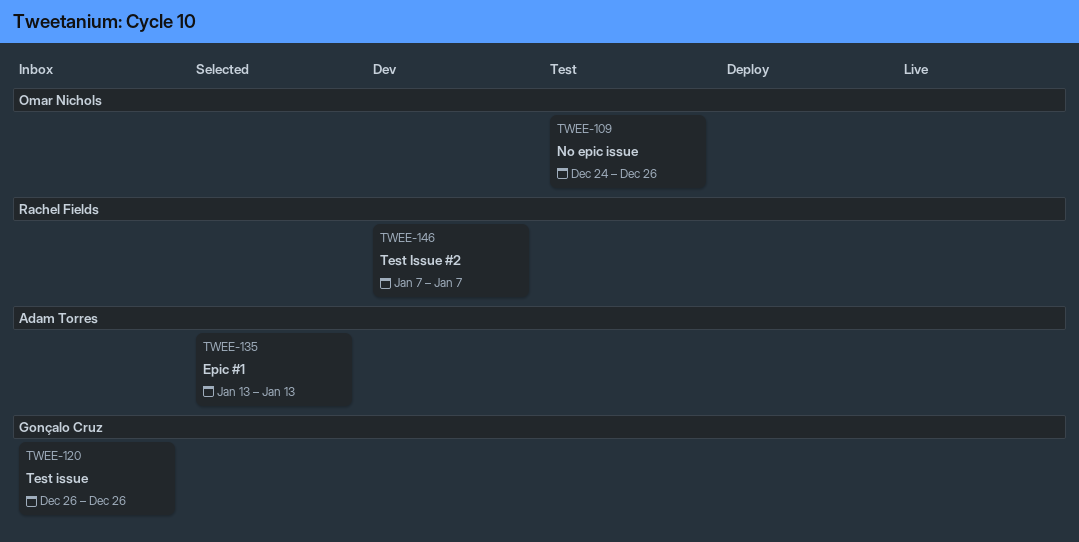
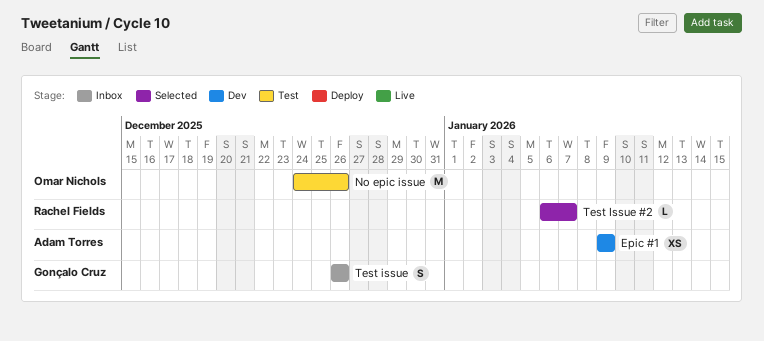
Epic #1, status: Selected -> Dev
Epic #1, start: Jan 13 -> Jan 9
Epic #1, due: Jan 13 -> Jan 9
Test Issue #2, status: Dev -> Selected
Test Issue #2, start: Jan 7 -> Jan 6

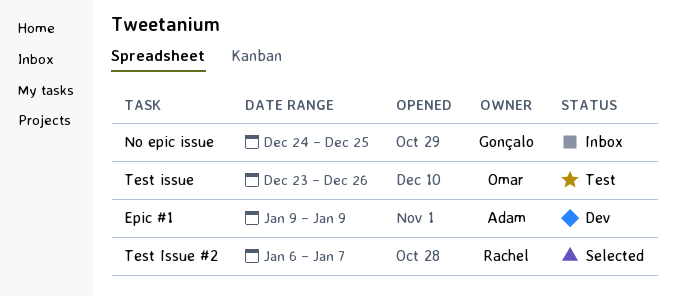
No epic issue, status: Test -> Inbox
No epic issue, owner: Omar Nichols -> Gonçalo Cruz
No epic issue, due: Dec 26 -> Dec 25
Test issue, status: Inbox -> Test
Test issue, owner: Gonçalo Cruz -> Omar Nichols
Test issue, start: Dec 26 -> Dec 23

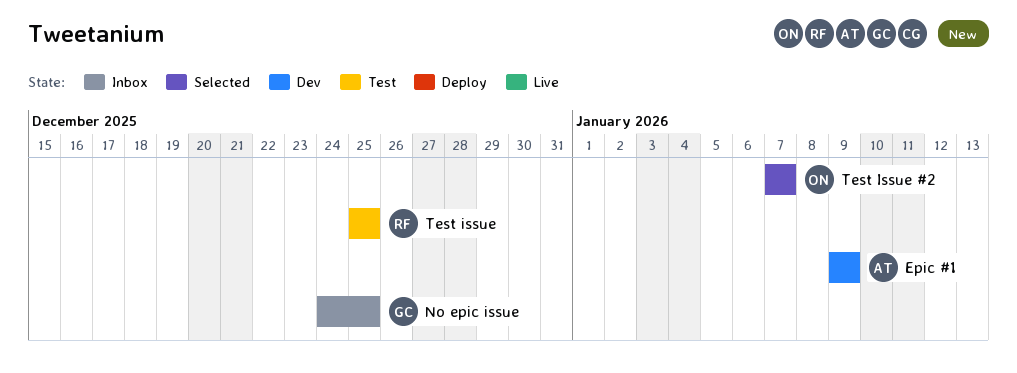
Test issue, owner: Omar -> Rachel
Test issue, start: Dec 23 -> Dec 25
Test issue, due: Dec 26 -> Dec 25
Test Issue #2, owner: Rachel -> Omar
Test Issue #2, start: Jan 6 -> Jan 7

